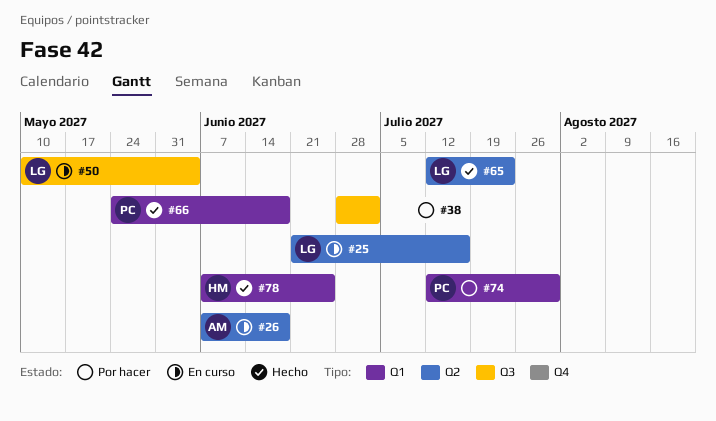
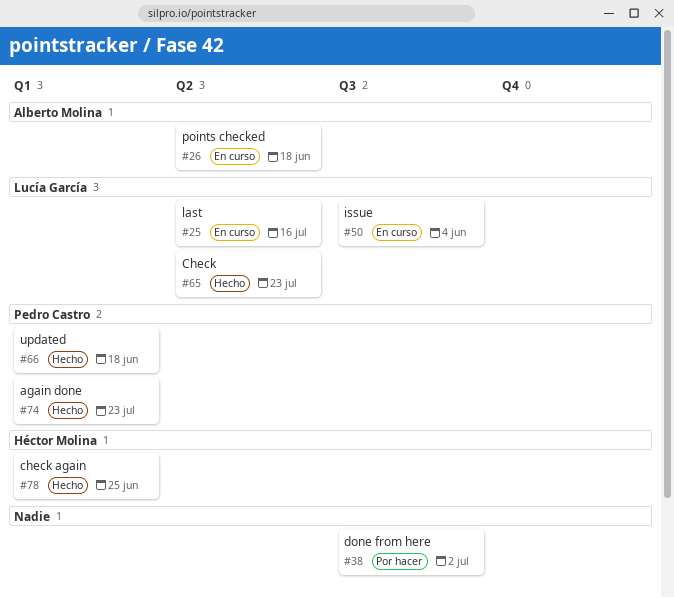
#74, status: Por hacer -> Hecho
#74, due: Jul 30 -> Jul 23

